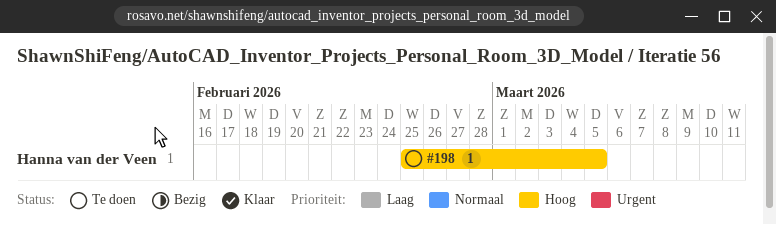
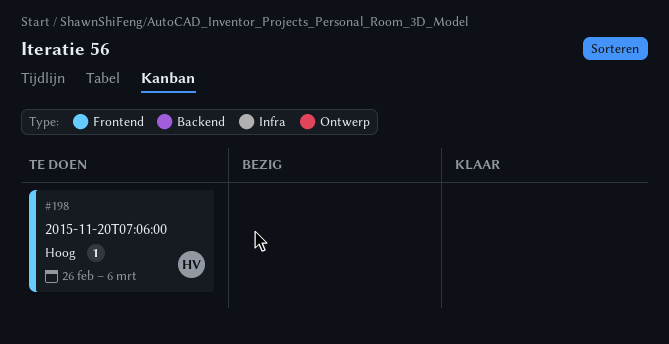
#198, start: Feb 25 -> Feb 26
#198, due: Mar 5 -> Mar 6

